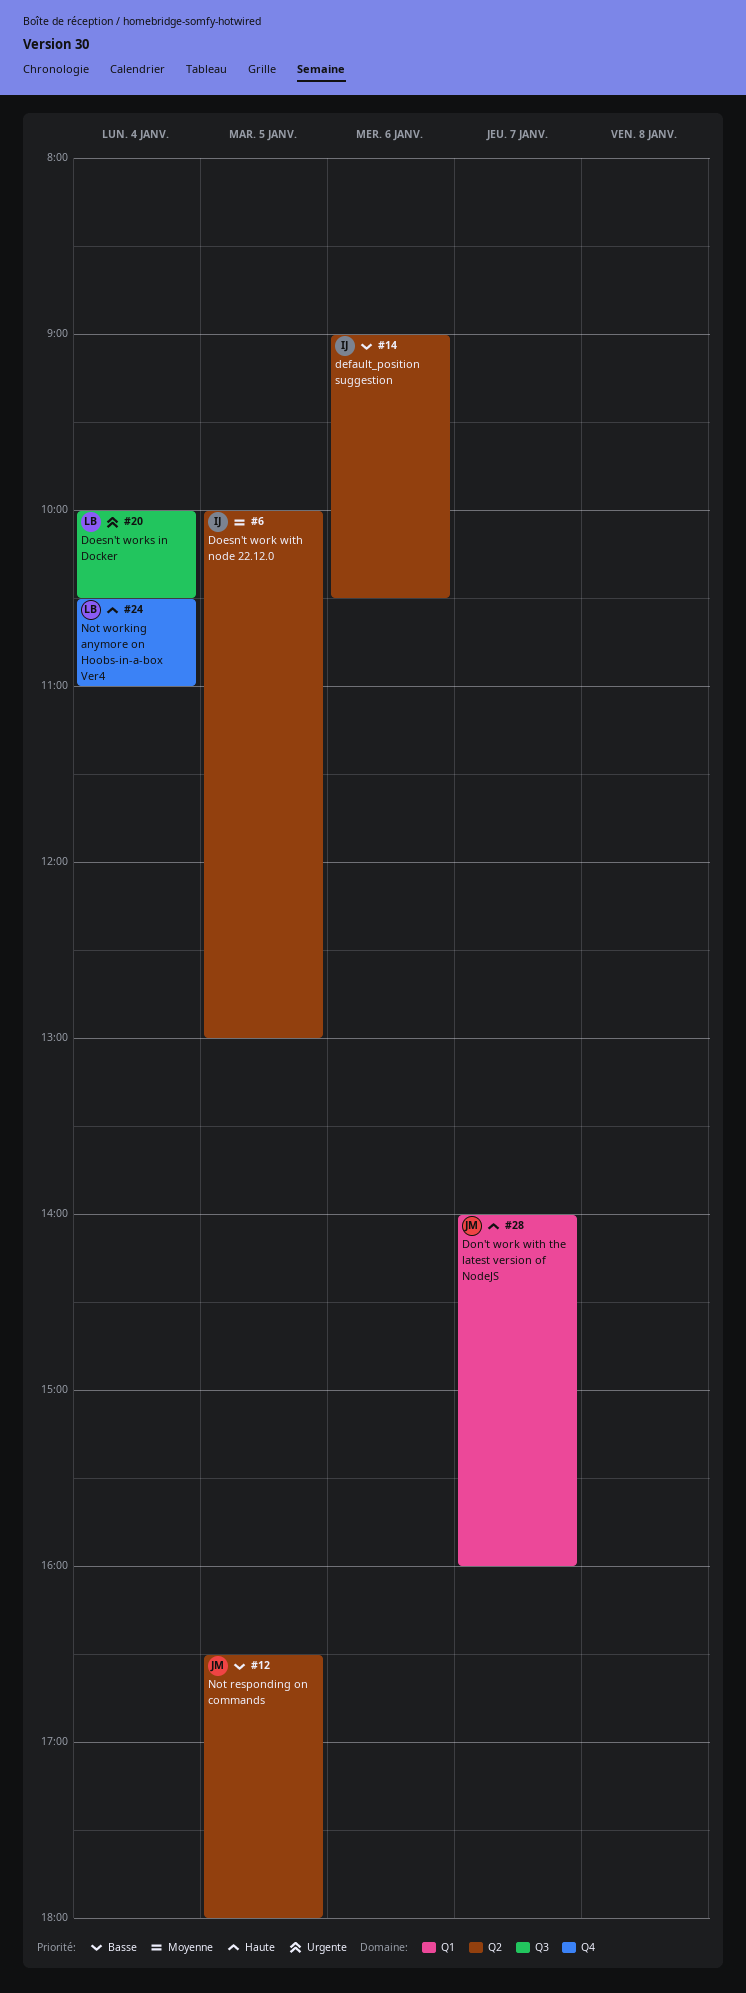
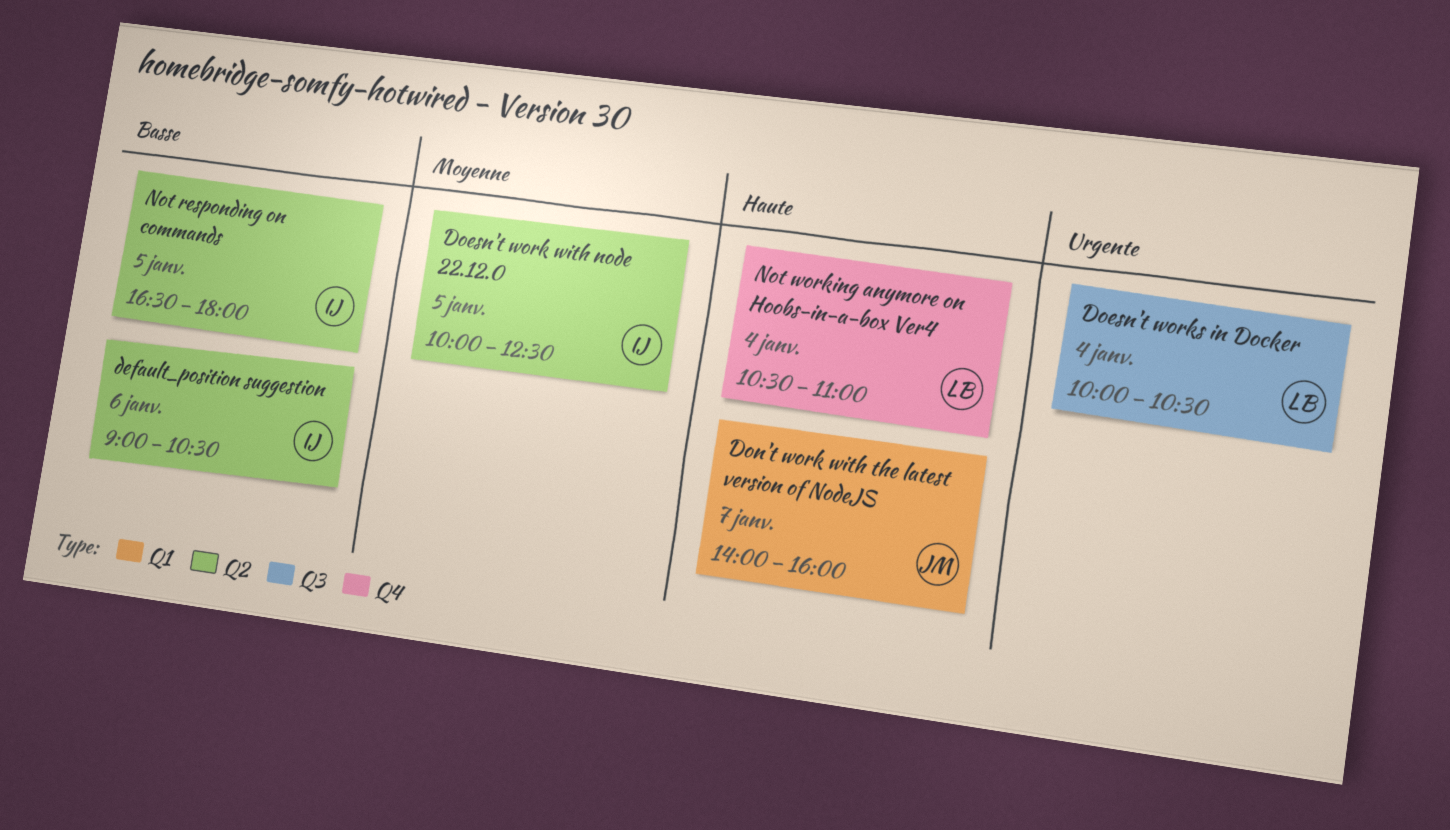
Doesn't work with node 22.12.0, ends: 13:00 -> 12:30
Not responding on commands, owner: JM -> IJ

